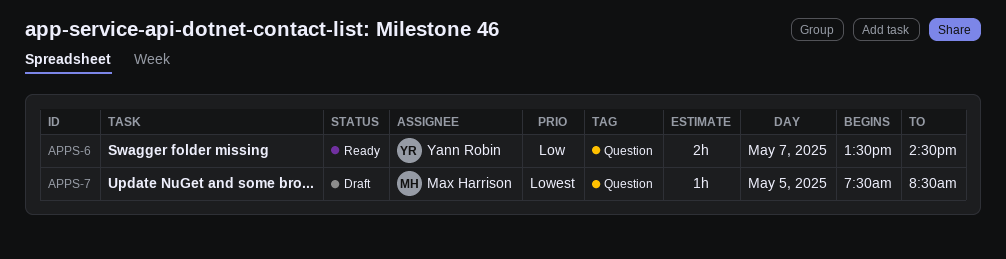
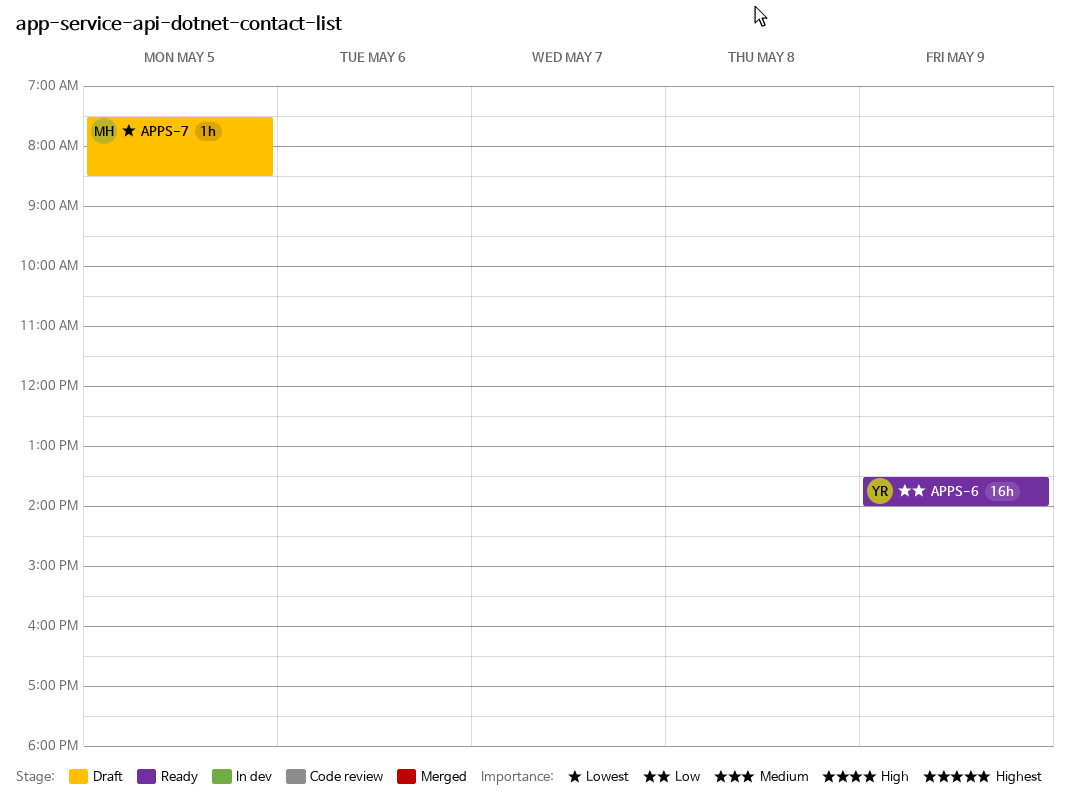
APPS-6, estimate: 2h -> 16h
APPS-6, day: May 7 -> May 9
APPS-6, ends: 14:30 -> 14:00

